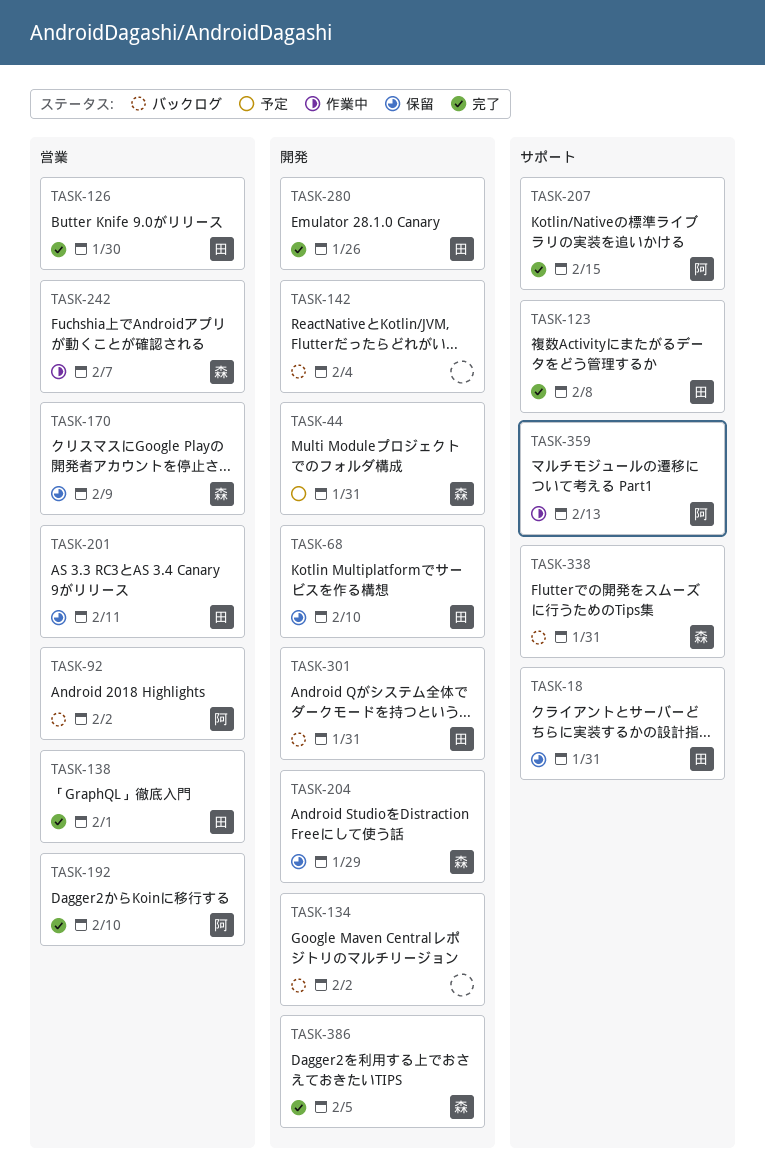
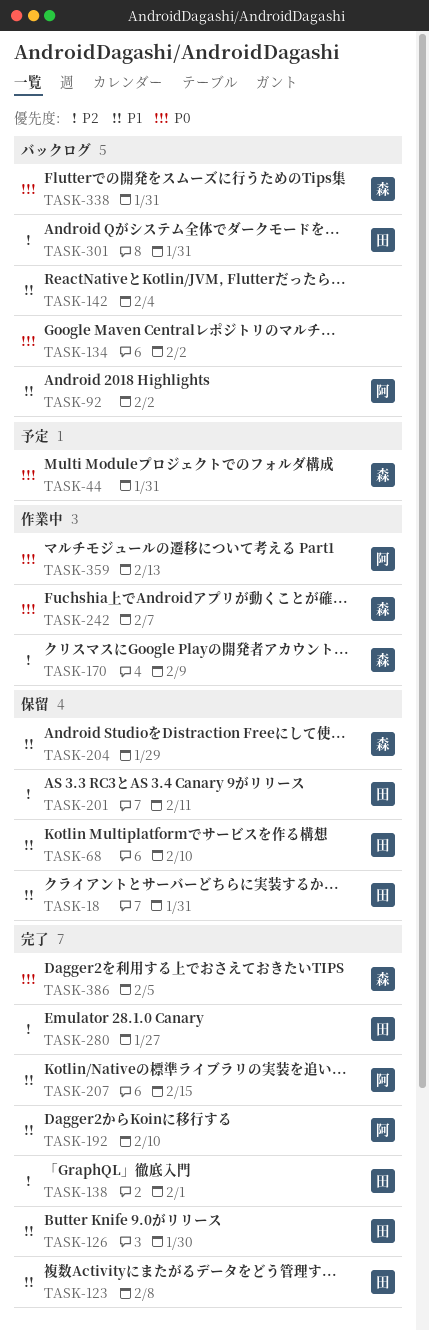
TASK-170, status: 保留 -> 作業中
TASK-280, due: Jan 26 -> Jan 27

